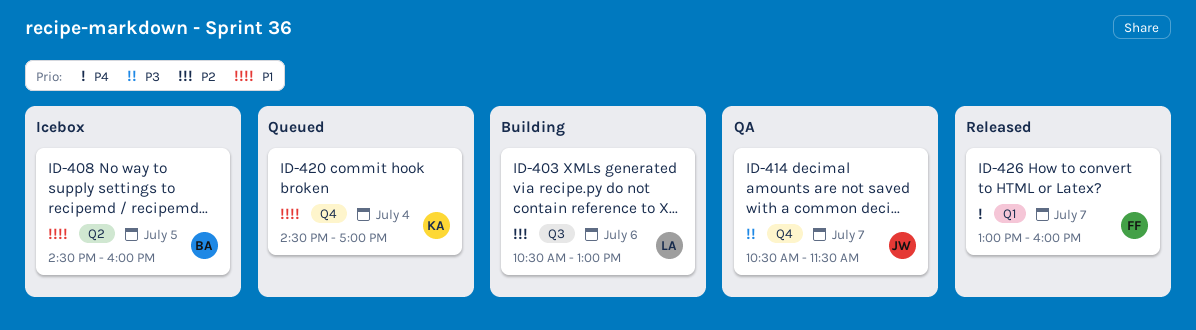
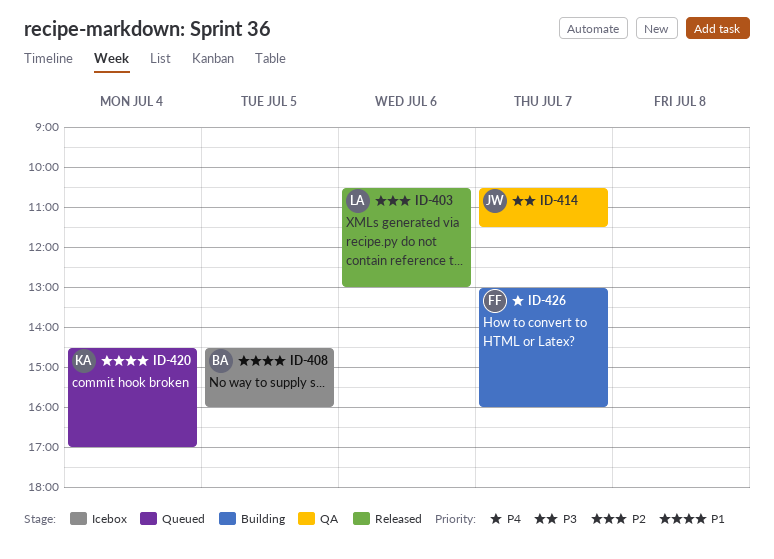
ID-403, status: Building -> Released
ID-426, status: Released -> Building

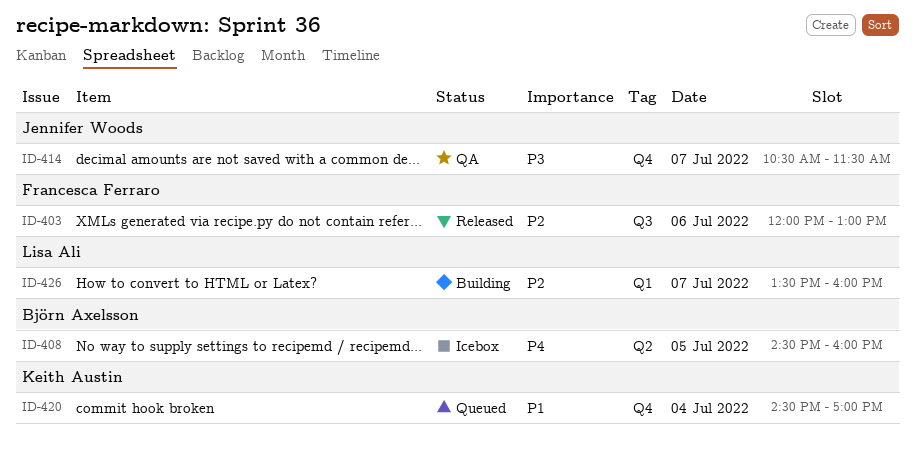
ID-403, owner: Lisa Ali -> Francesca Ferraro
ID-403, begins: 10:30 -> 12:00
ID-408, priority: P1 -> P4
ID-426, owner: Francesca Ferraro -> Lisa Ali
ID-426, priority: P4 -> P2
ID-426, begins: 13:00 -> 13:30

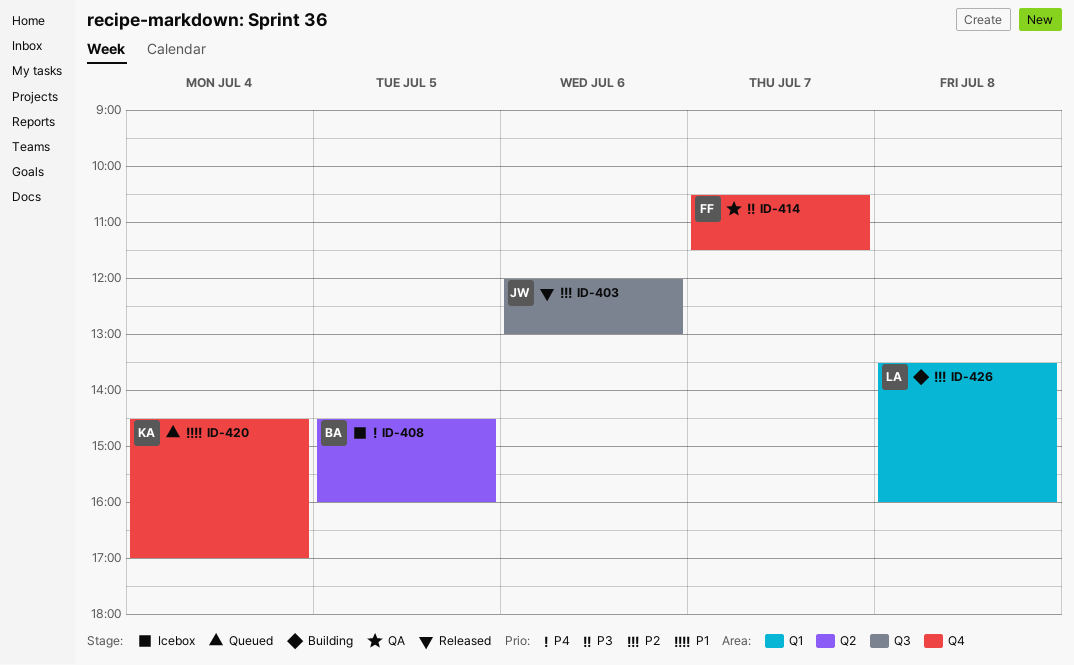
ID-403, owner: Francesca Ferraro -> Jennifer Woods
ID-414, owner: Jennifer Woods -> Francesca Ferraro
ID-426, day: Jul 7 -> Jul 8

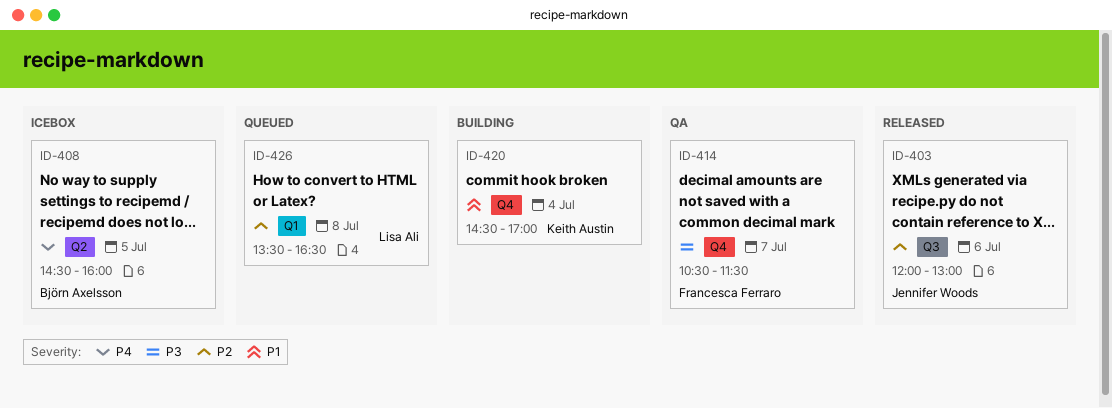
ID-420, status: Queued -> Building
ID-426, status: Building -> Queued
ID-426, ends: 16:00 -> 16:30

